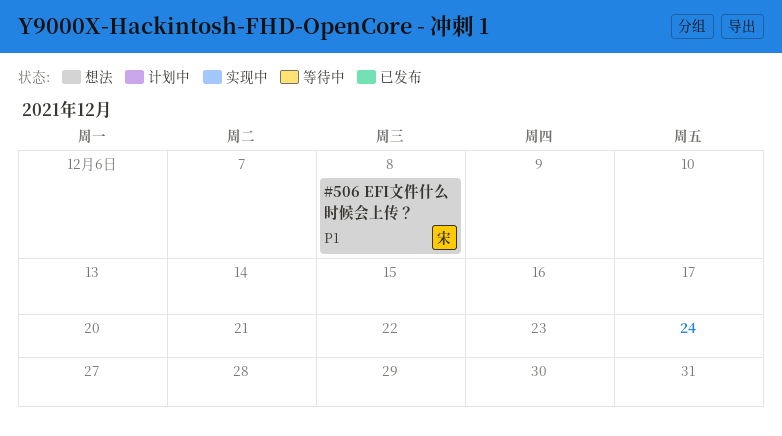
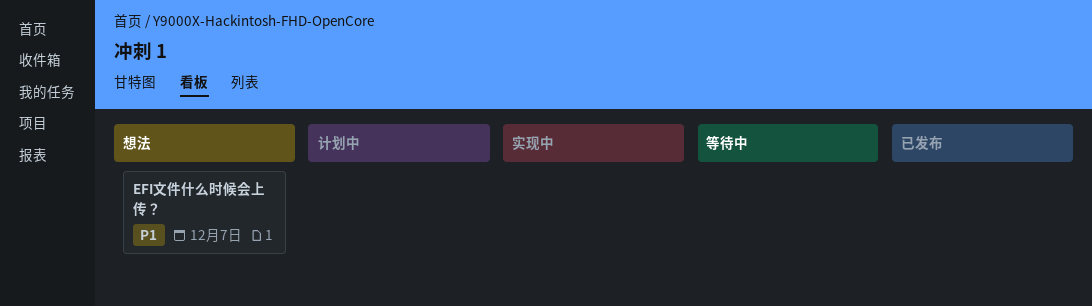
EFI文件什么时候会上传？, due: Dec 8 -> Dec 7

